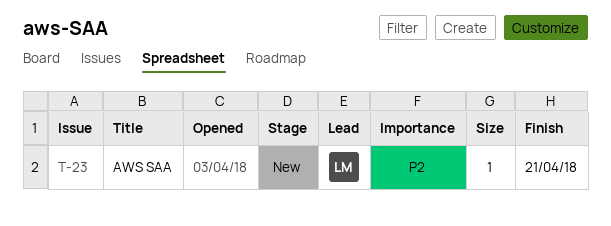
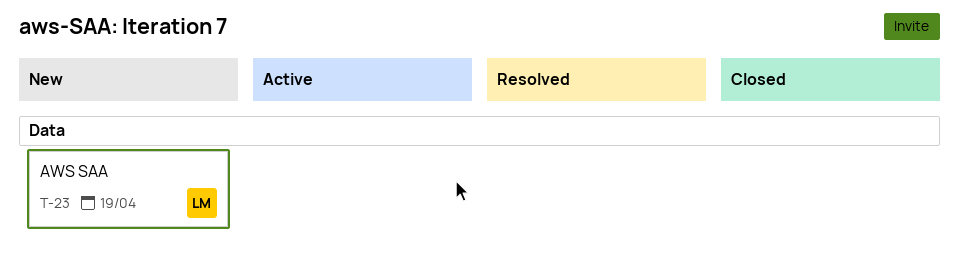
T-23, due: Apr 21 -> Apr 19

